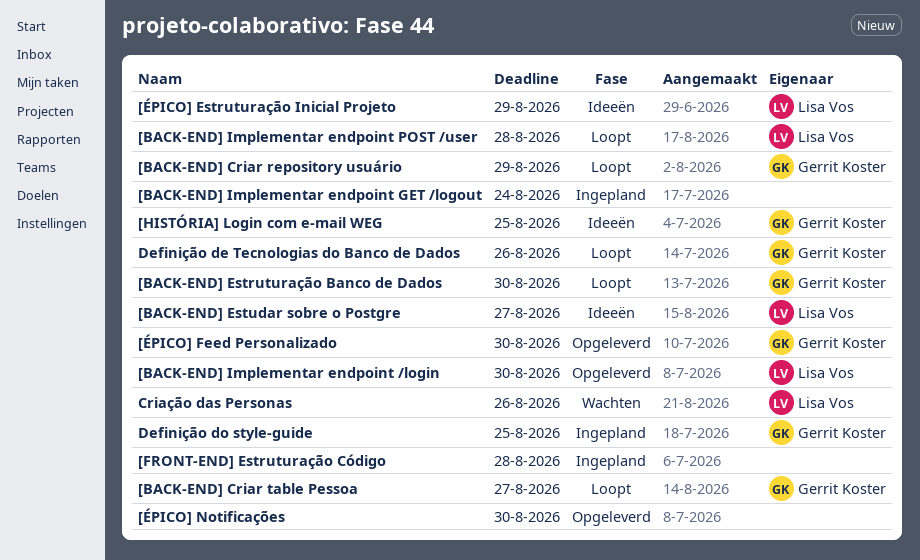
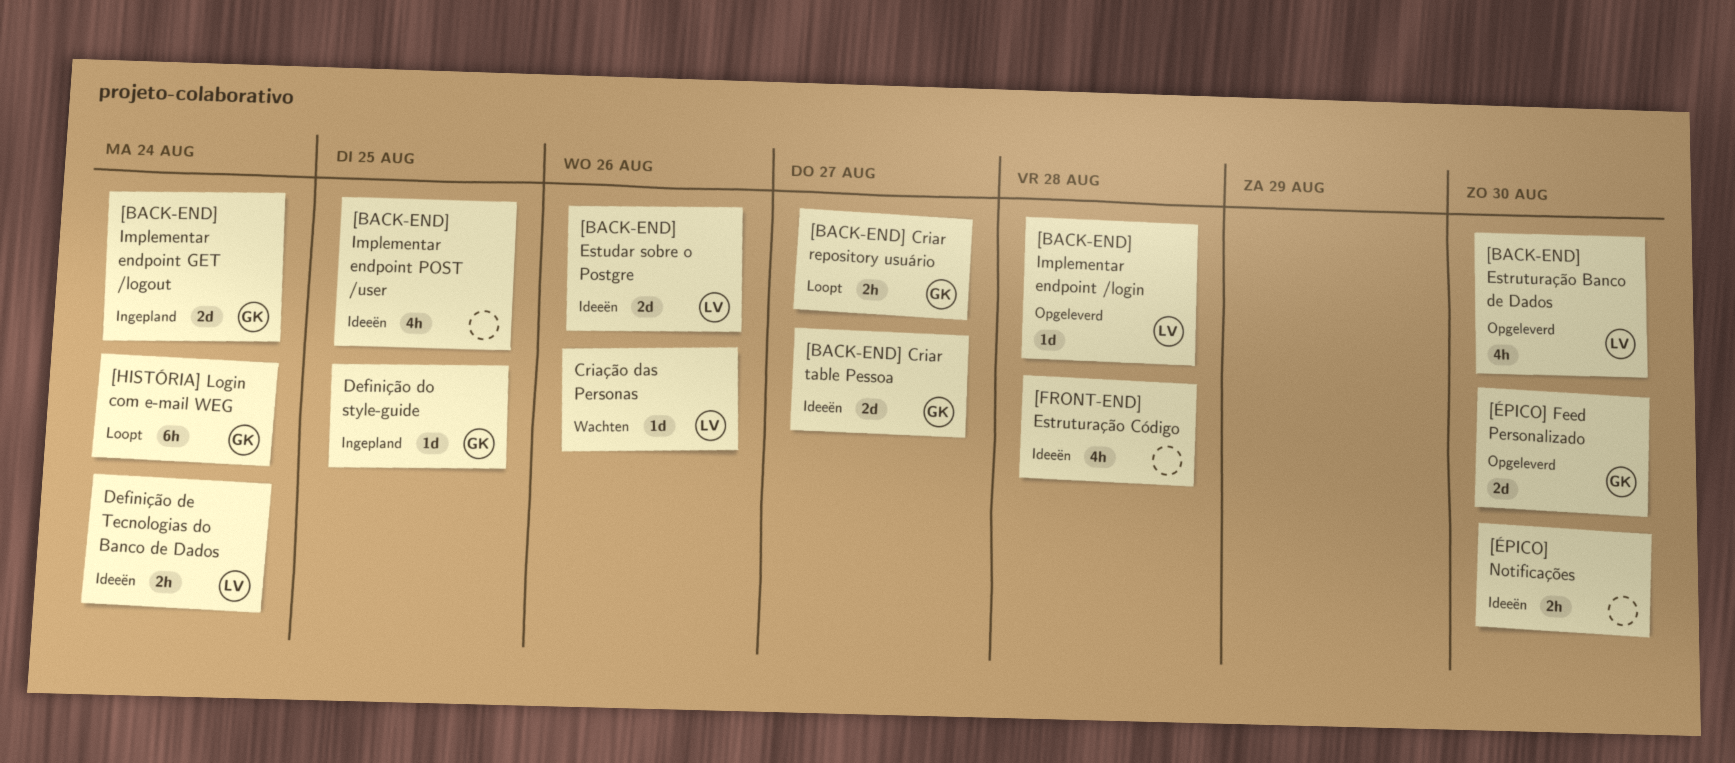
[BACK-END] Criar repository usuário, due: Aug 29 -> Aug 27
[BACK-END] Criar table Pessoa, status: Loopt -> Ideeën
[BACK-END] Estruturação Banco de Dados, status: Loopt -> Opgeleverd
[BACK-END] Estruturação Banco de Dados, owner: Gerrit Koster -> Lisa Vos
[BACK-END] Estudar sobre o Postgre, due: Aug 27 -> Aug 26
[BACK-END] Implementar endpoint /login, due: Aug 30 -> Aug 28
[BACK-END] Implementar endpoint GET /logout, owner: none -> Gerrit Koster
[BACK-END] Implementar endpoint POST /user, status: Loopt -> Ideeën
[BACK-END] Implementar endpoint POST /user, owner: Lisa Vos -> none
[BACK-END] Implementar endpoint POST /user, due: Aug 28 -> Aug 25
[FRONT-END] Estruturação Código, status: Ingepland -> Ideeën
[HISTÓRIA] Login com e‑mail WEG, status: Ideeën -> Loopt
[HISTÓRIA] Login com e‑mail WEG, due: Aug 25 -> Aug 24
[ÉPICO] Estruturação Inicial Projeto: present -> none
[ÉPICO] Notificações, status: Opgeleverd -> Ideeën
Definição de Tecnologias do Banco de Dados, status: Loopt -> Ideeën
Definição de Tecnologias do Banco de Dados, owner: Gerrit Koster -> Lisa Vos
Definição de Tecnologias do Banco de Dados, due: Aug 26 -> Aug 24

